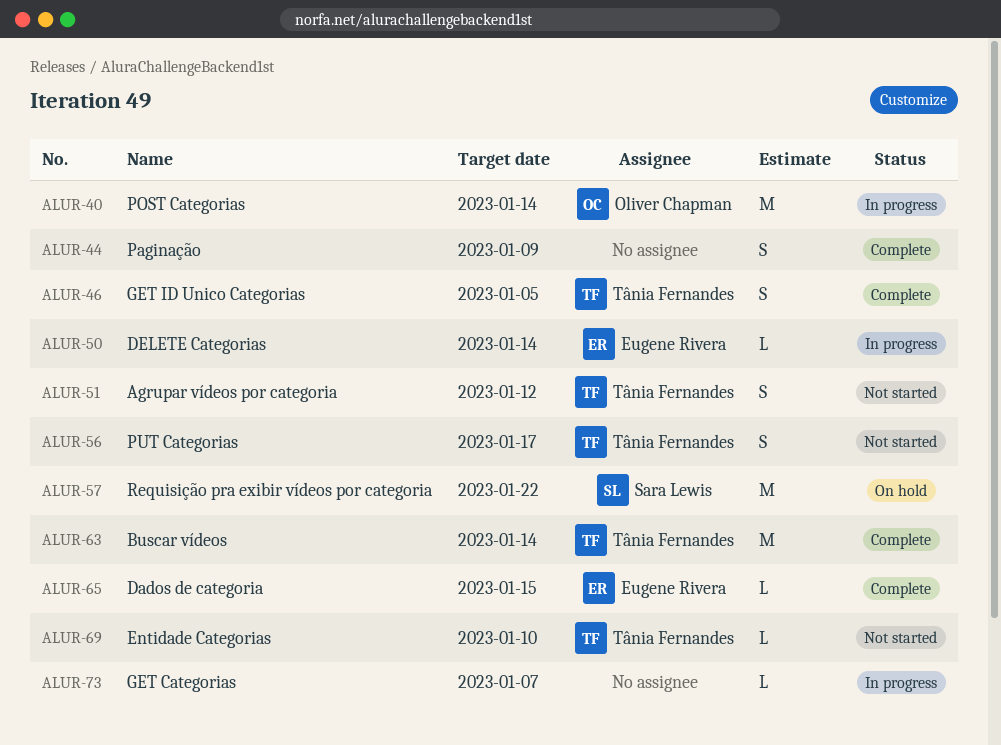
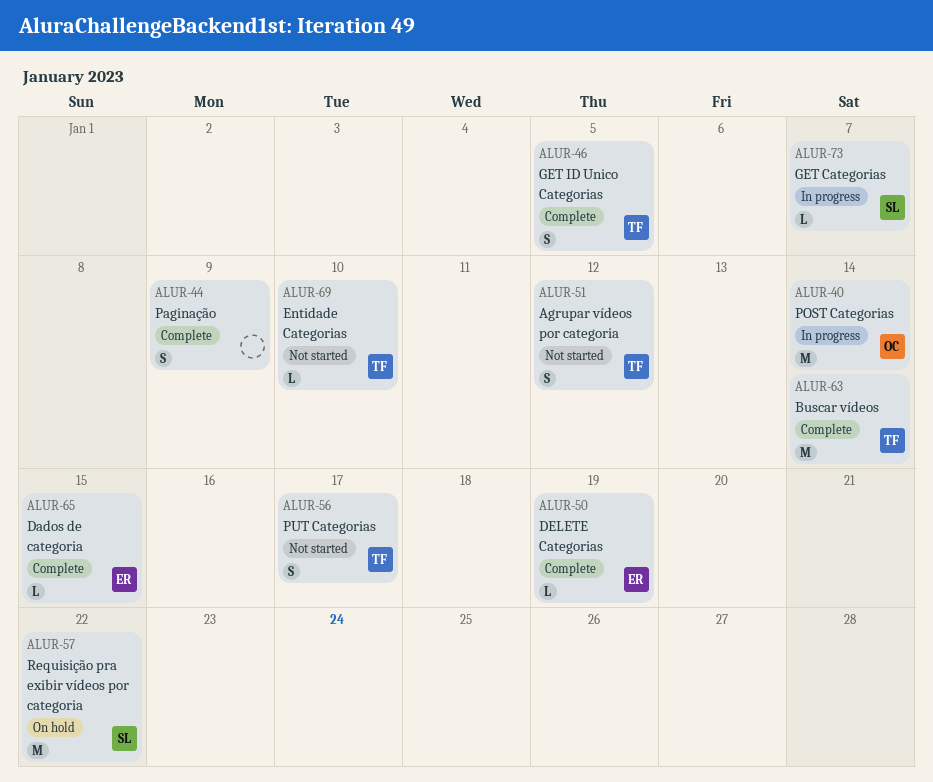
ALUR-50, status: In progress -> Complete
ALUR-50, due: Jan 14 -> Jan 19
ALUR-73, owner: none -> Sara Lewis

